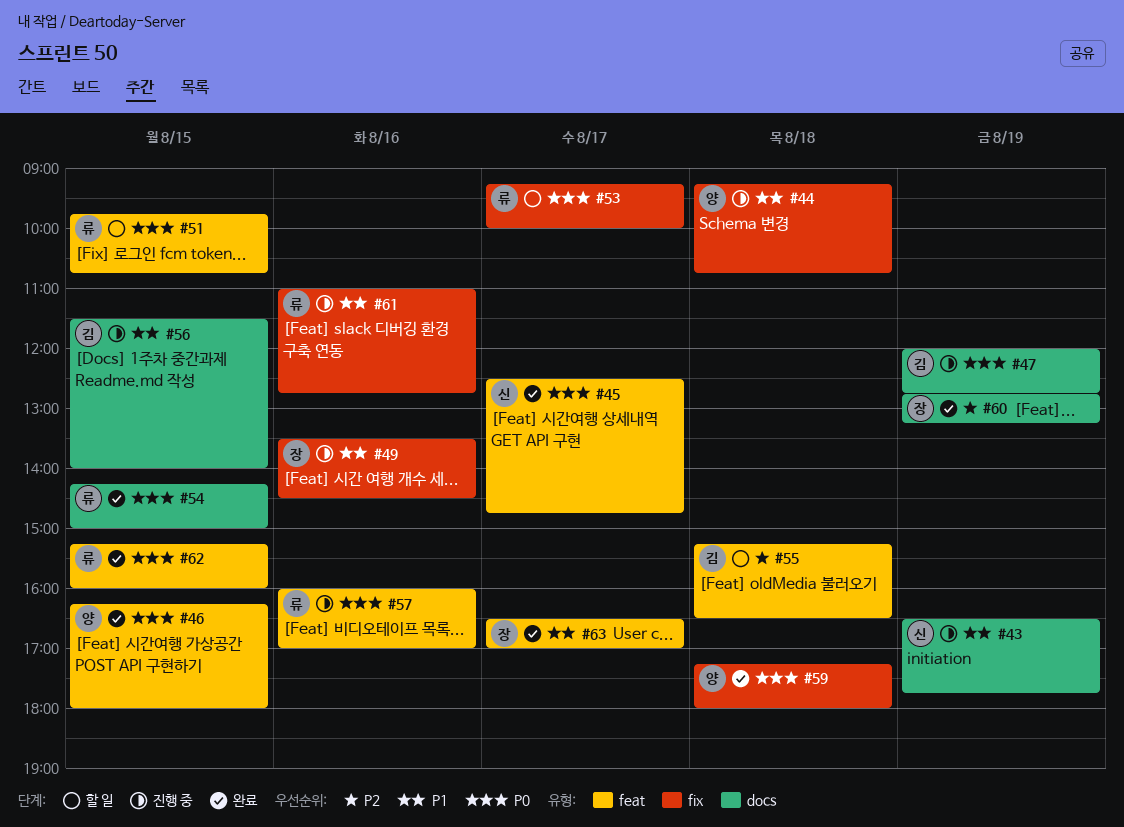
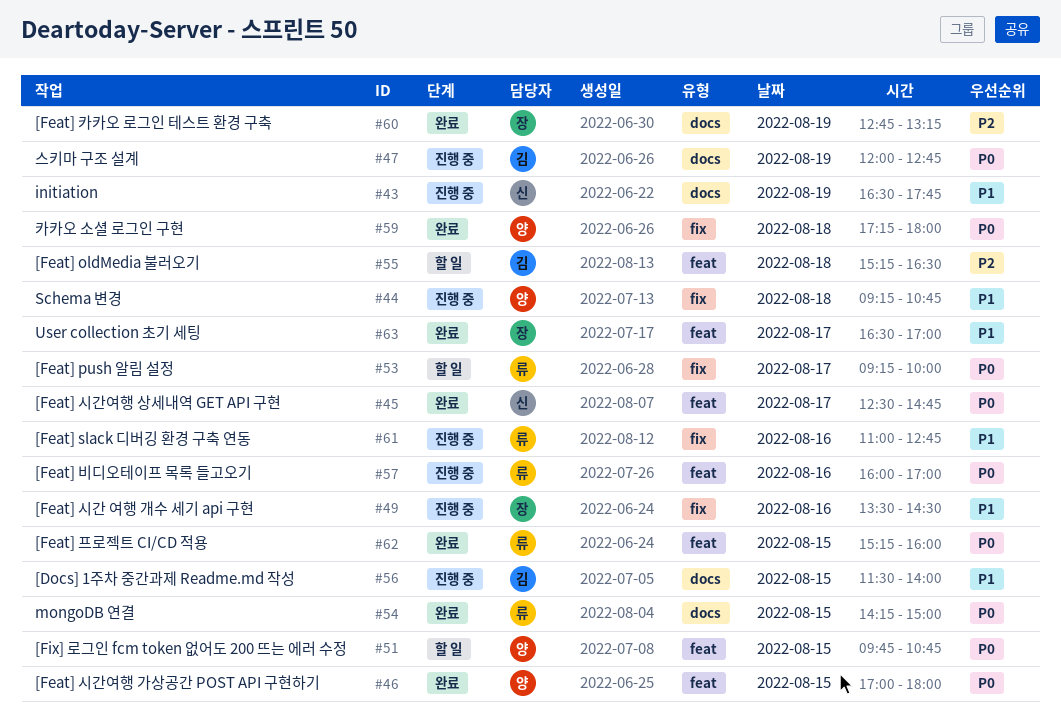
#46, begins: 16:15 -> 17:00
#51, owner: 류 -> 양

